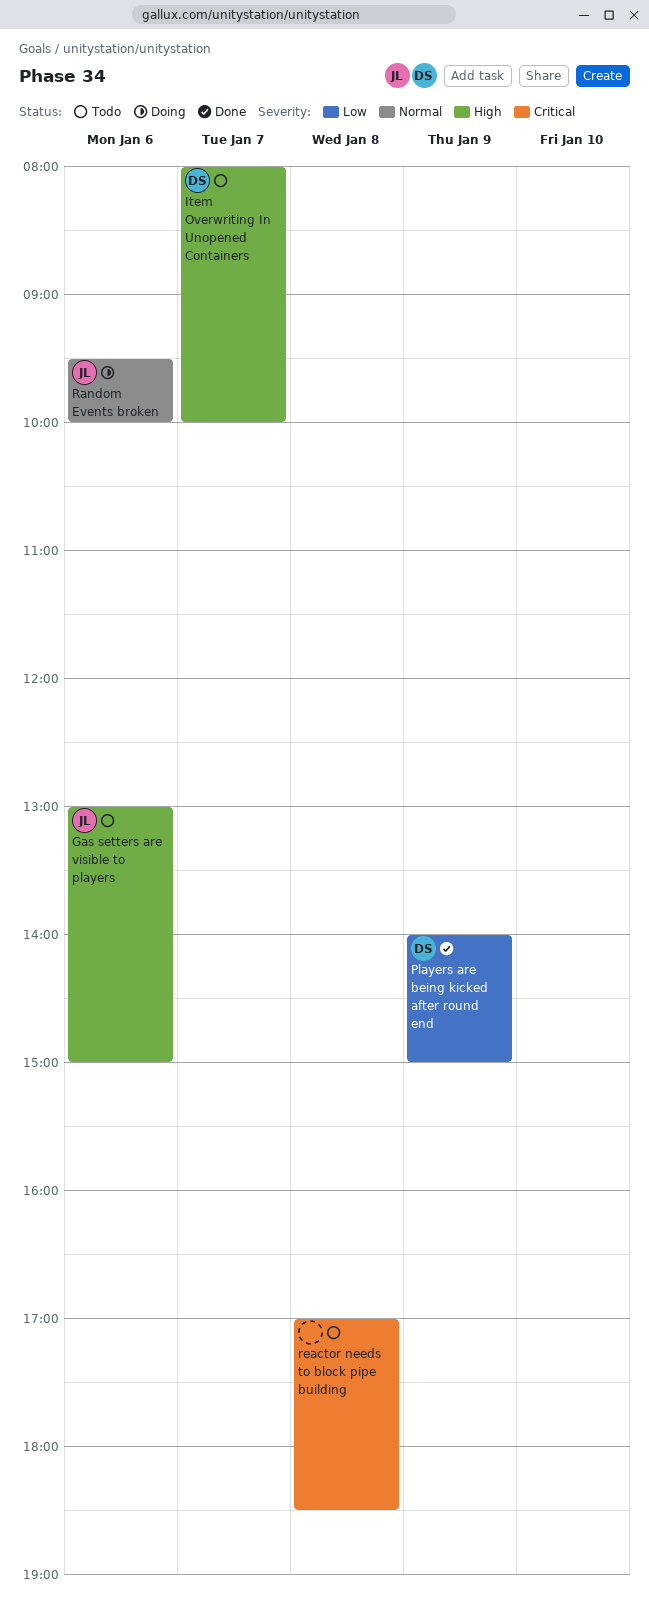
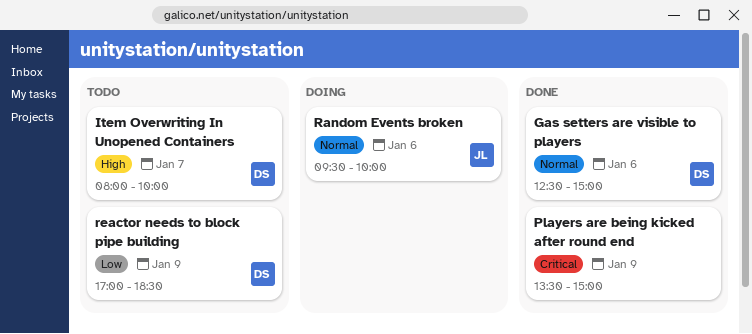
Gas setters are visible to players, status: Todo -> Done
Gas setters are visible to players, owner: JL -> DS
Gas setters are visible to players, priority: High -> Normal
Gas setters are visible to players, begins: 13:00 -> 12:30
Players are being kicked after round end, owner: DS -> none
Players are being kicked after round end, priority: Low -> Critical
Players are being kicked after round end, begins: 14:00 -> 13:30
reactor needs to block pipe building, owner: none -> DS
reactor needs to block pipe building, priority: Critical -> Low
reactor needs to block pipe building, day: Jan 8 -> Jan 9

